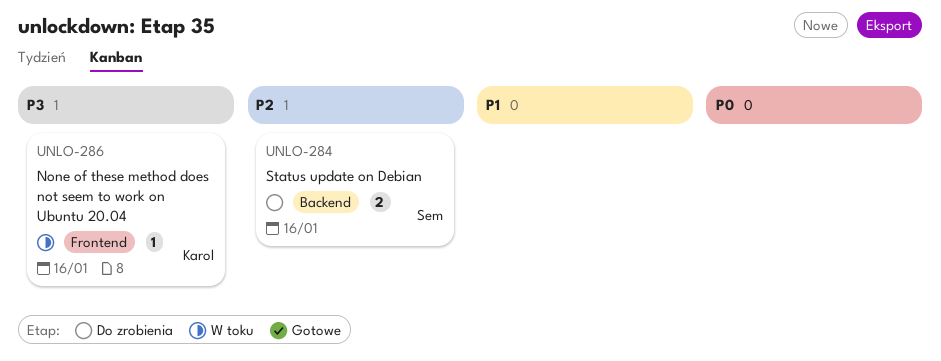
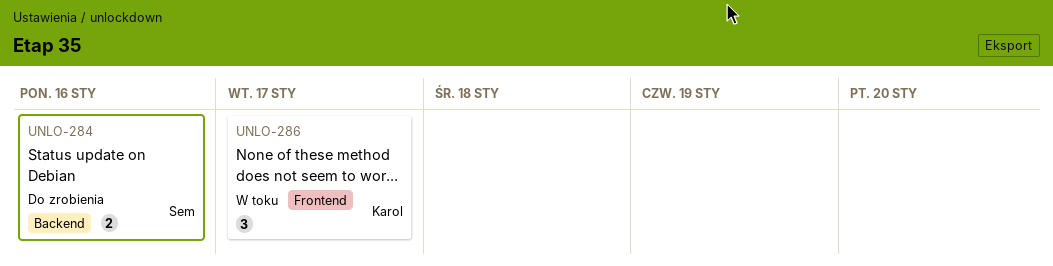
UNLO-286, estimate: 1 -> 3
UNLO-286, due: Jan 16 -> Jan 17

